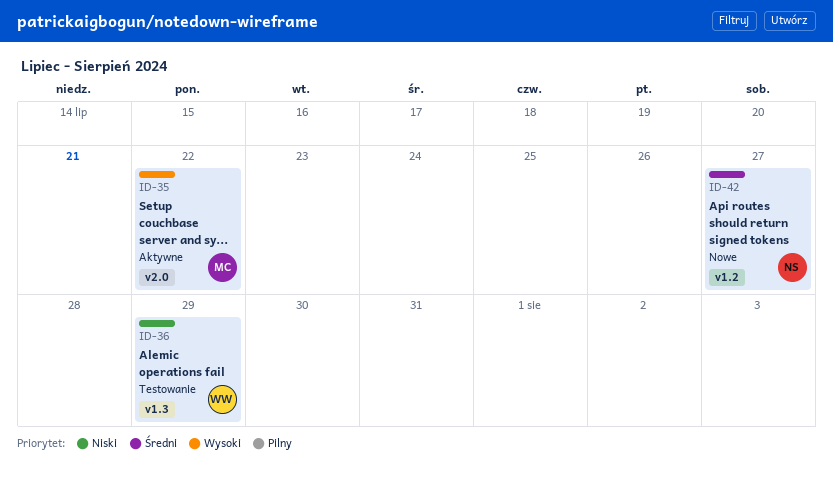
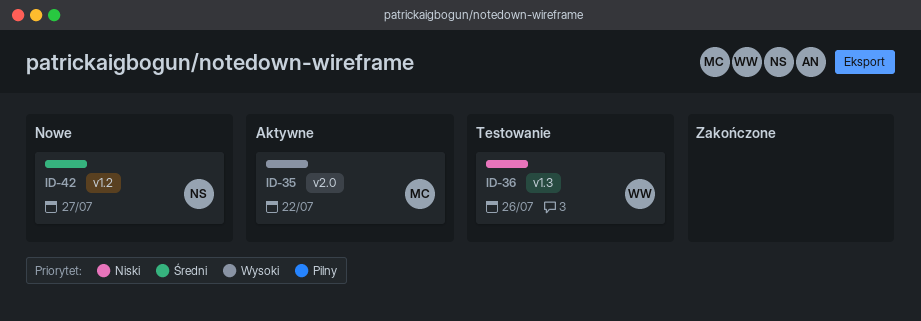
ID-36, due: Jul 29 -> Jul 26

